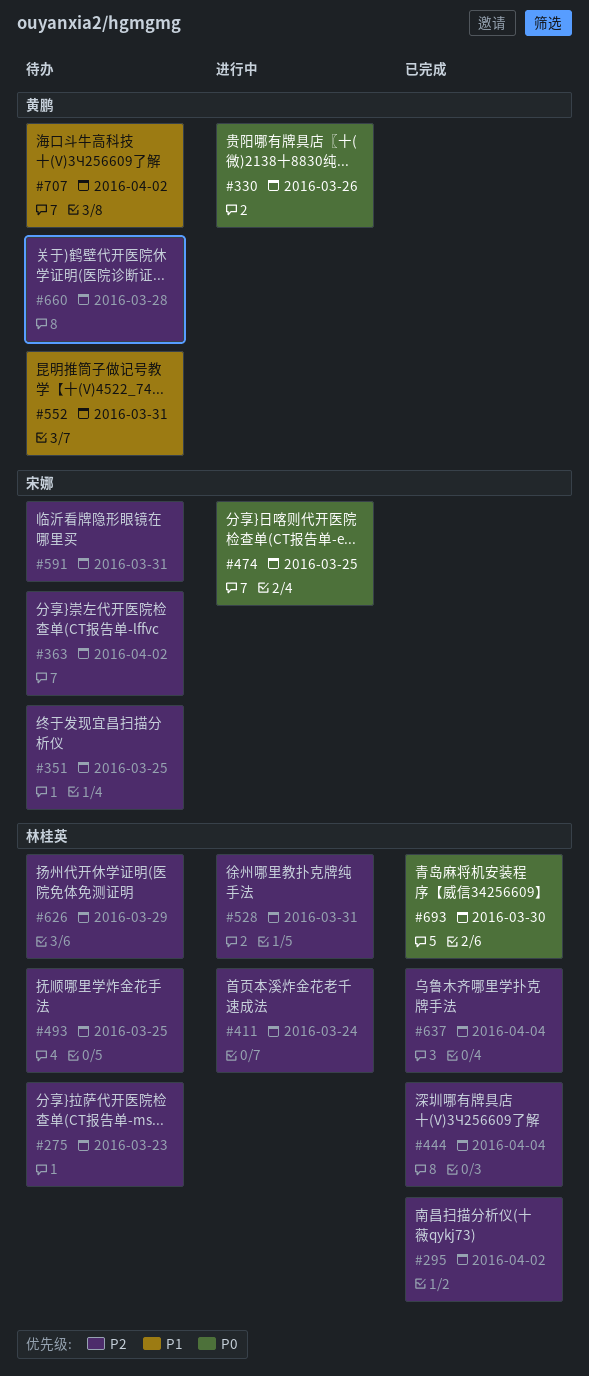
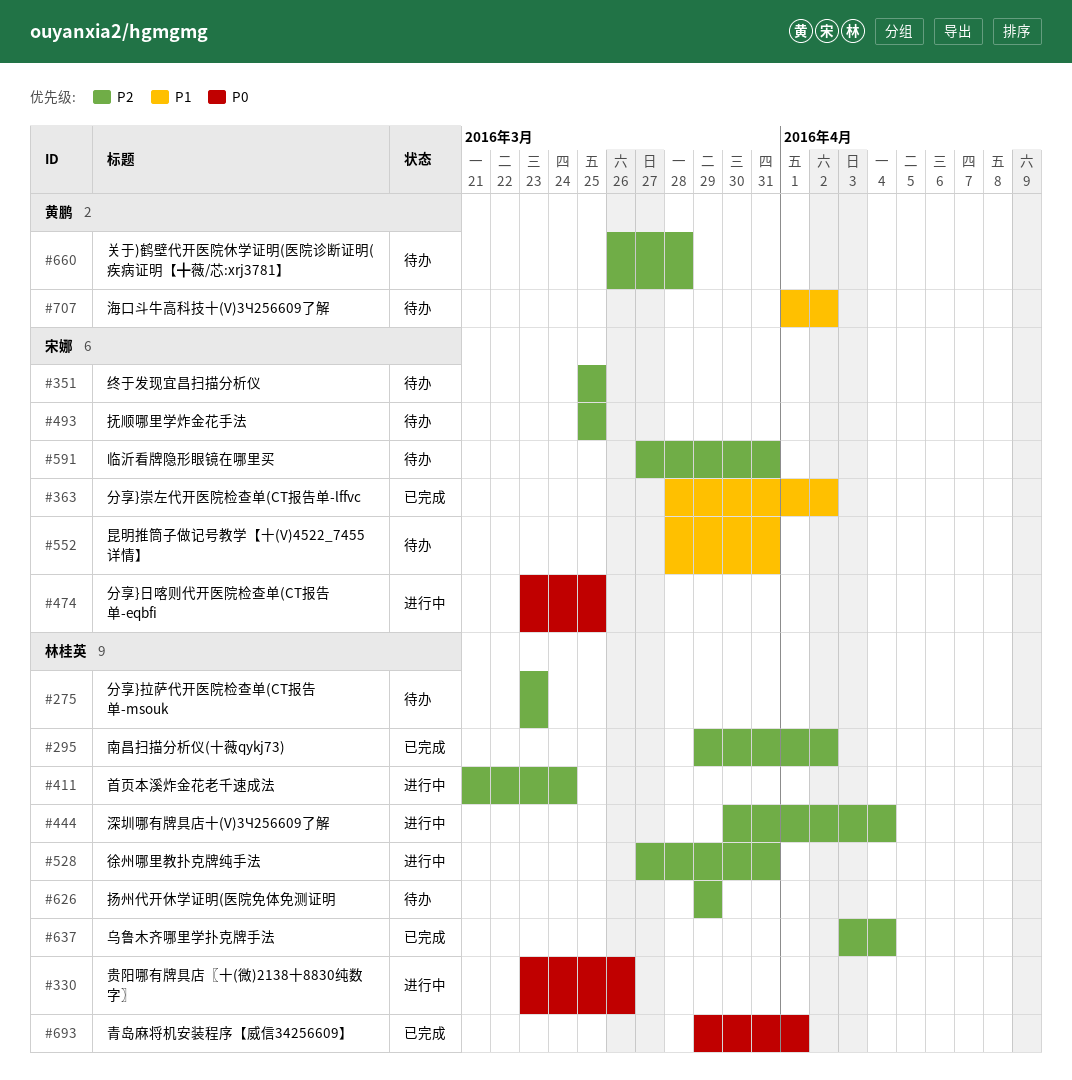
#330, owner: 黄鹏 -> 林桂英
#363, status: 待办 -> 已完成
#363, priority: P2 -> P1
#444, status: 已完成 -> 进行中
#493, owner: 林桂英 -> 宋娜
#552, owner: 黄鹏 -> 宋娜
#693, due: Mar 30 -> Apr 1

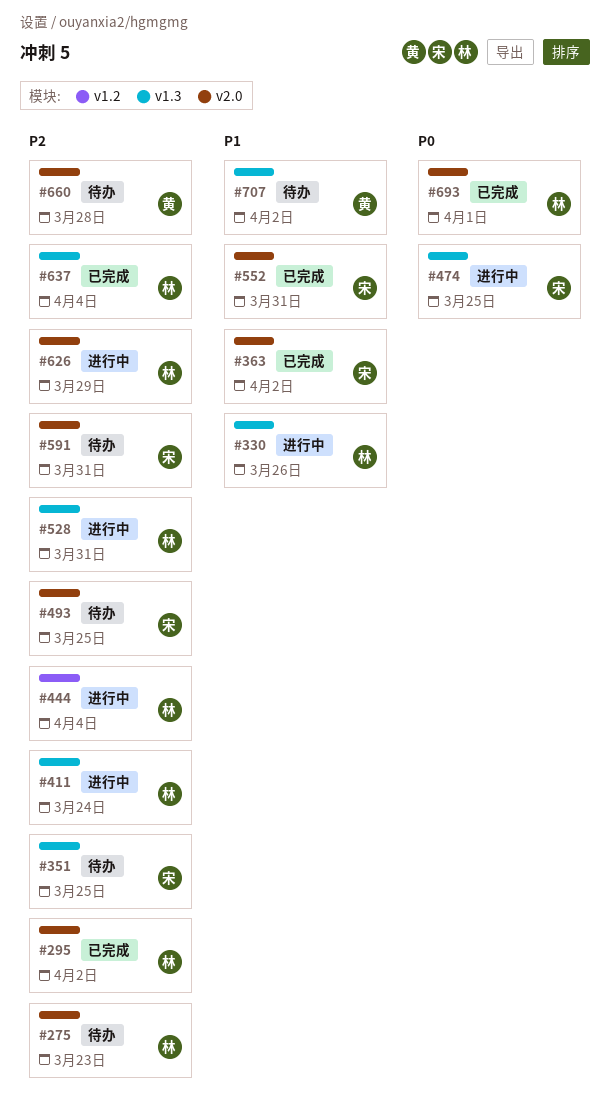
#330, priority: P0 -> P1
#552, status: 待办 -> 已完成
#626, status: 待办 -> 进行中

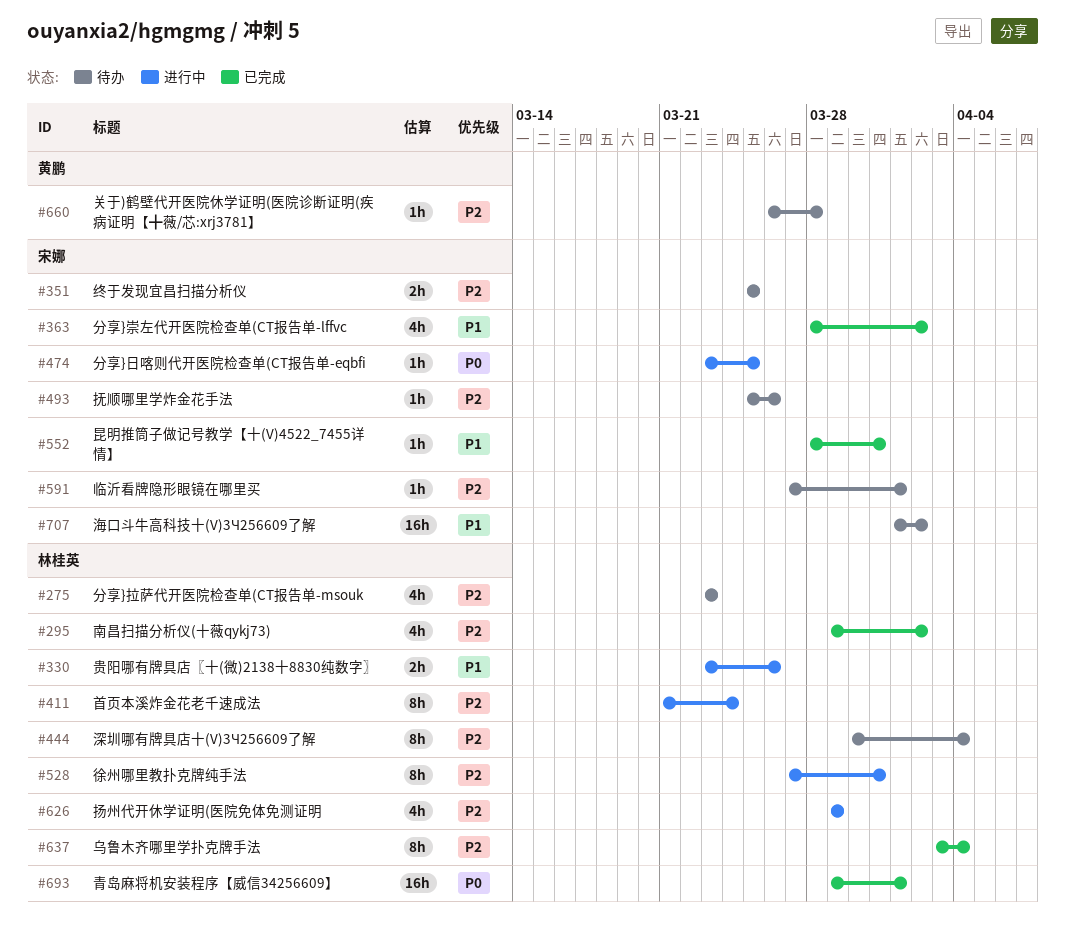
#444, status: 进行中 -> 待办
#493, due: Mar 25 -> Mar 26
#591, due: Mar 31 -> Apr 1
#707, owner: 黄鹏 -> 宋娜

